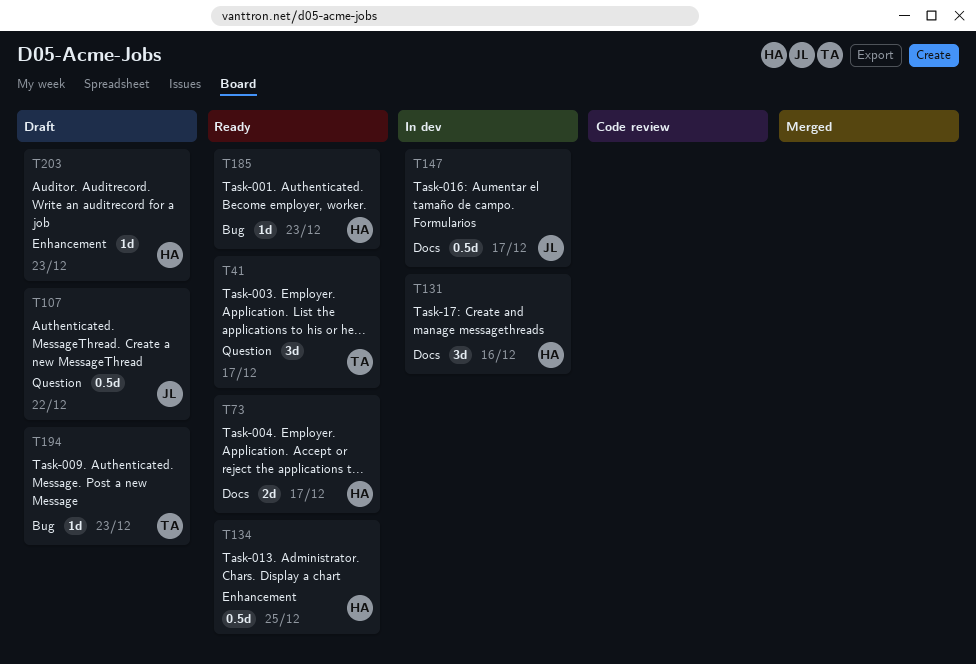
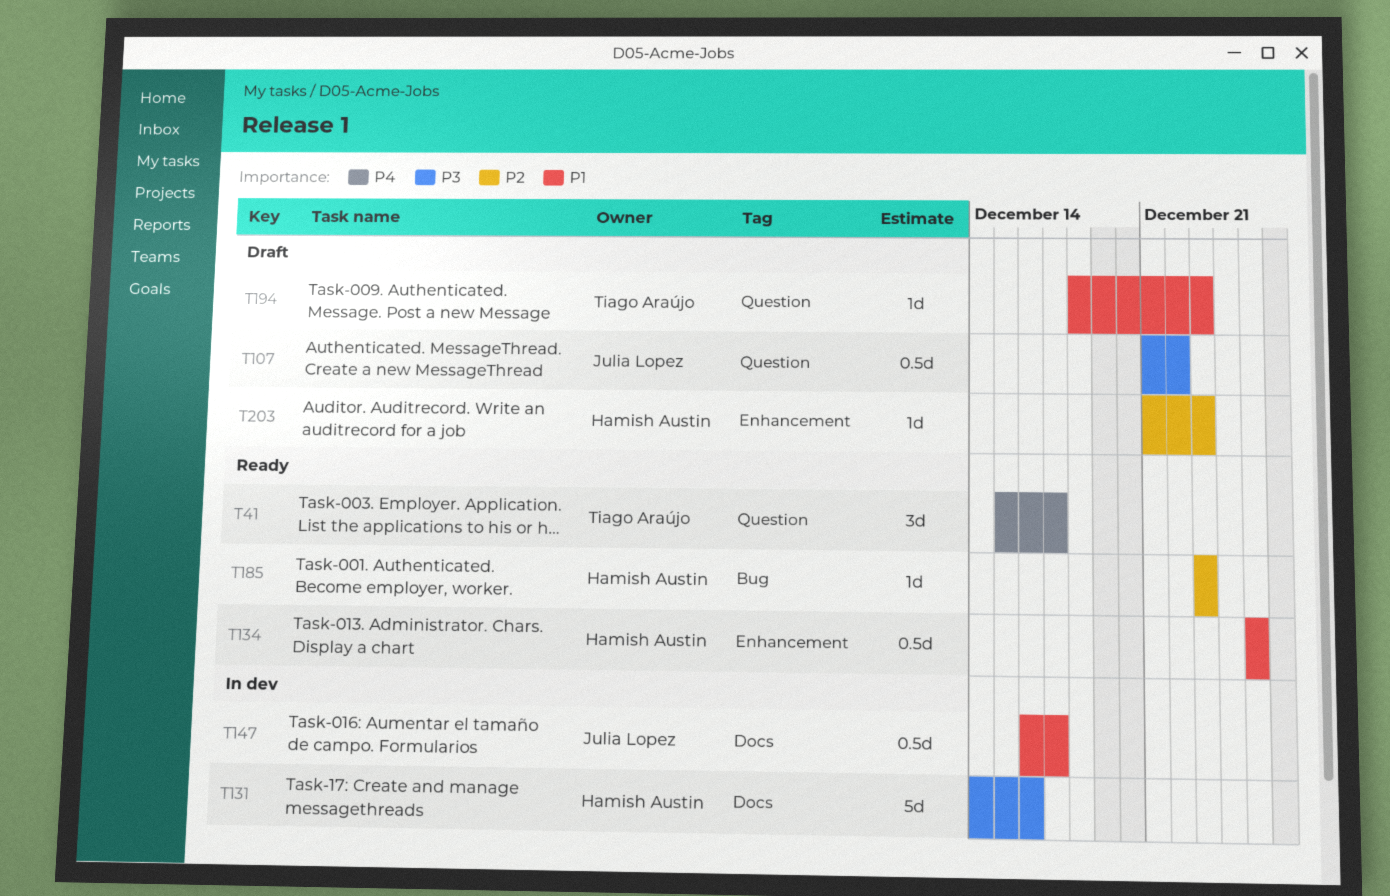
T73: present -> none
T131, estimate: 3d -> 5d
T194, label: Bug -> Question

